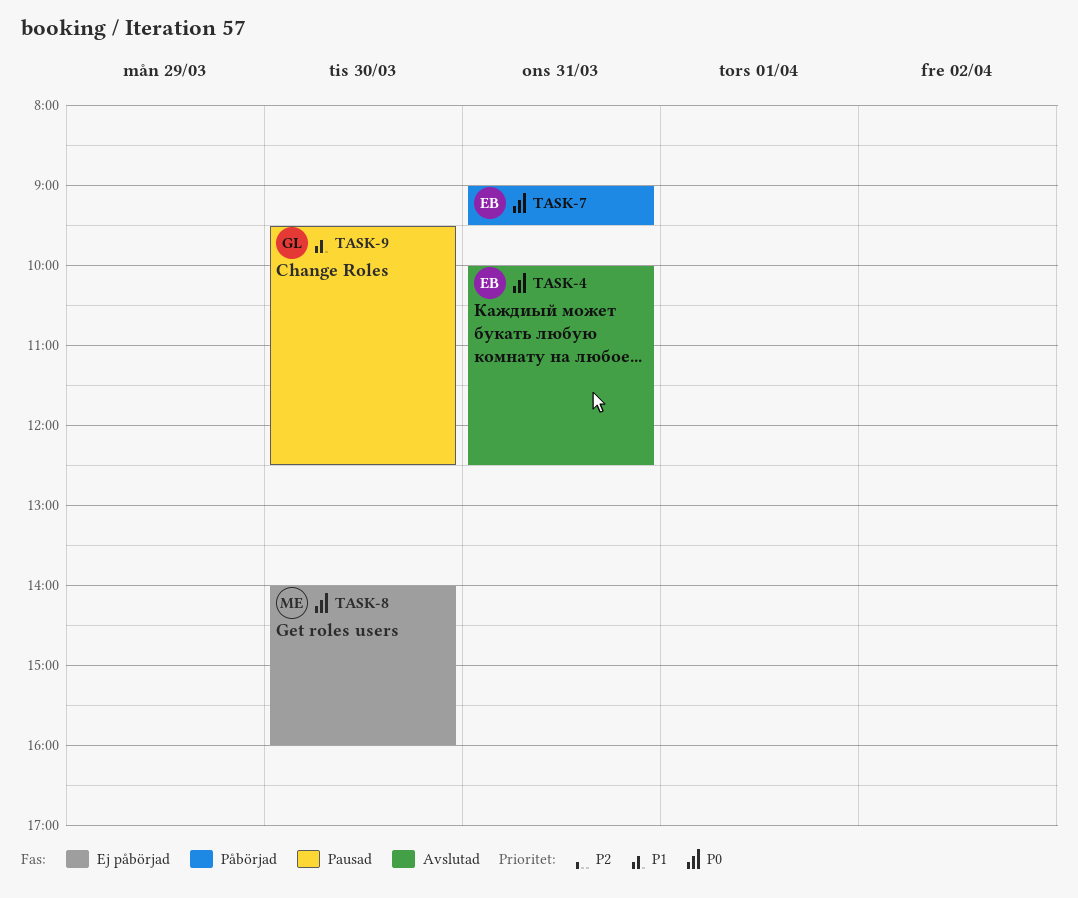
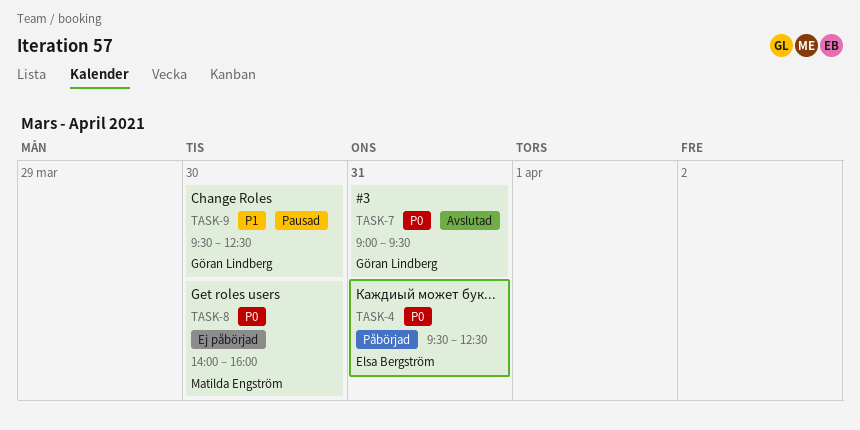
TASK-4, status: Avslutad -> Påbörjad
TASK-4, begins: 10:00 -> 09:30
TASK-7, status: Påbörjad -> Avslutad
TASK-7, owner: Elsa Bergström -> Göran Lindberg

